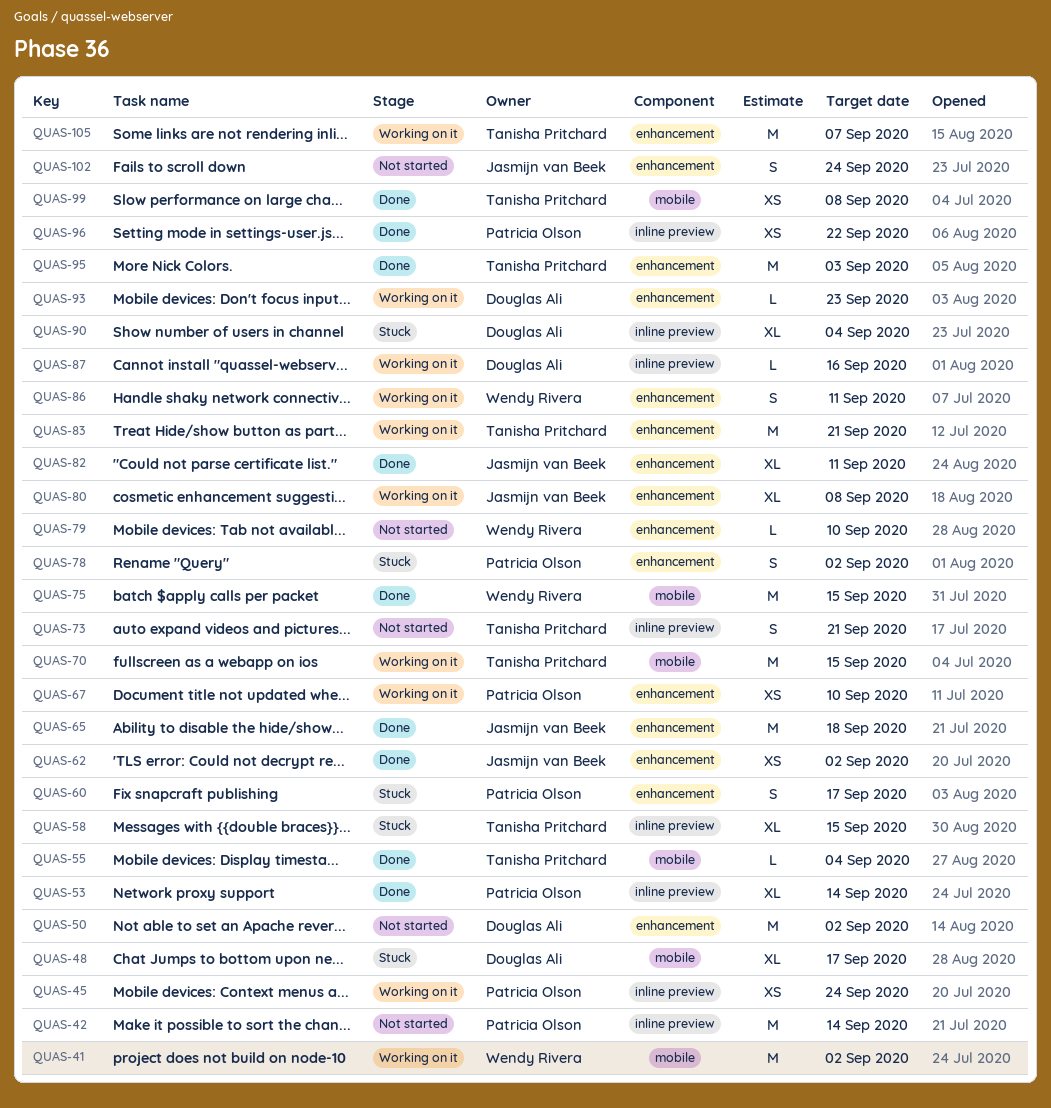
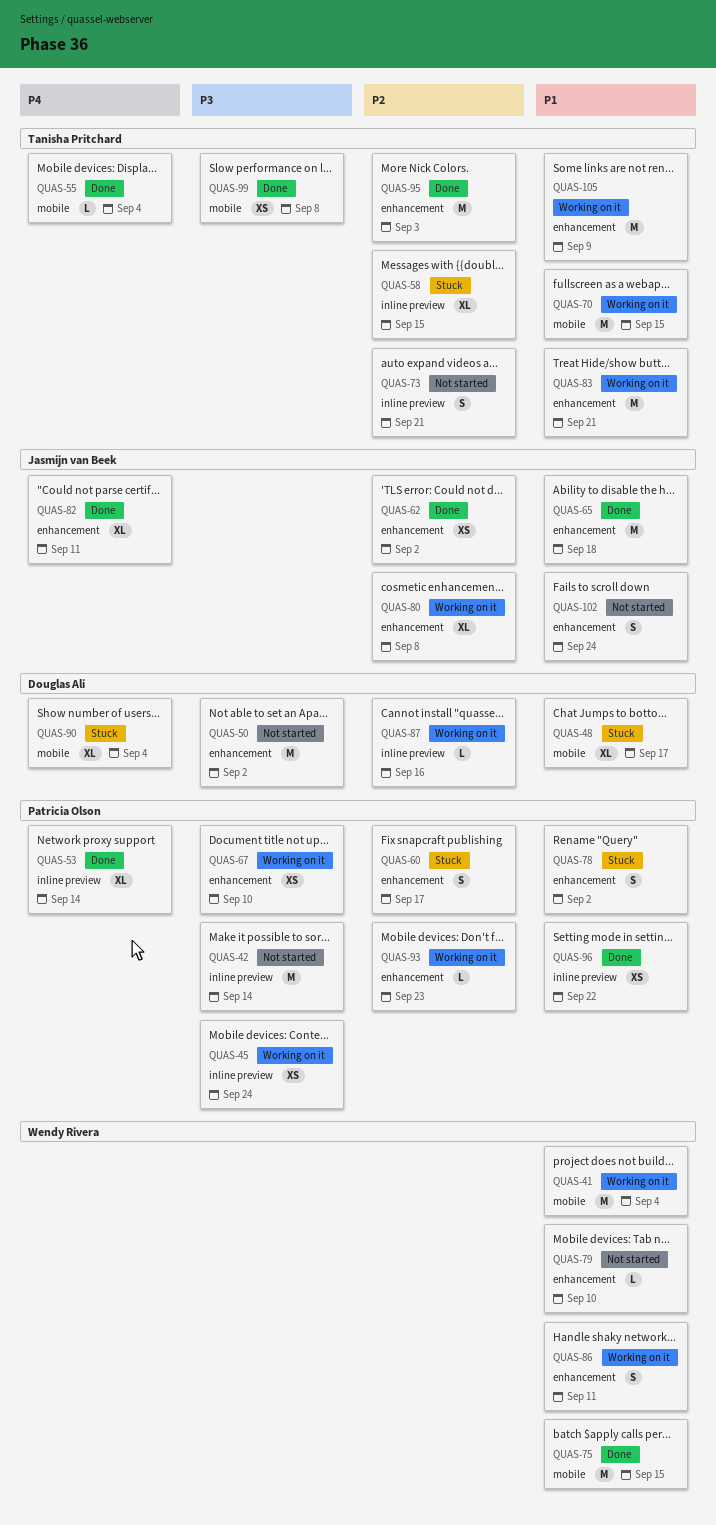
QUAS-41, due: Sep 2 -> Sep 4
QUAS-90, label: inline preview -> mobile
QUAS-93, owner: Douglas Ali -> Patricia Olson
QUAS-105, due: Sep 7 -> Sep 9

